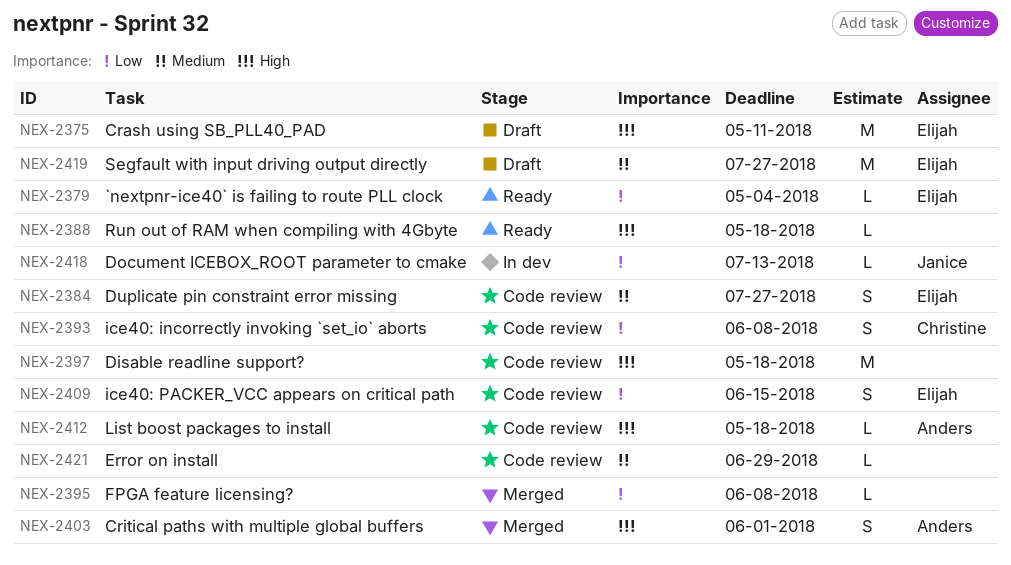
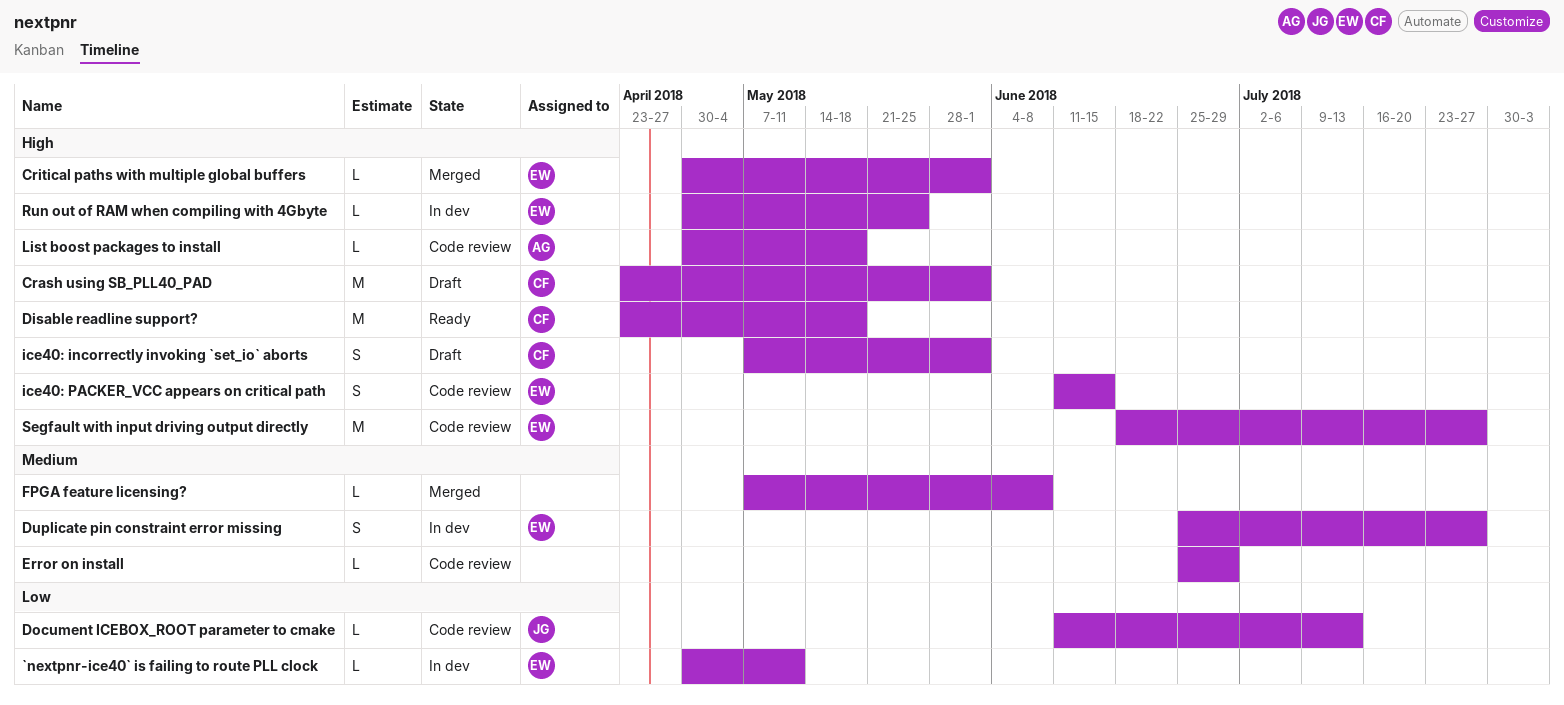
`nextpnr-ice40` is failing to route PLL clock, status: Ready -> In dev
`nextpnr-ice40` is failing to route PLL clock, due: May 4 -> May 11
Crash using SB_PLL40_PAD, owner: Elijah -> Christine
Crash using SB_PLL40_PAD, due: May 11 -> Jun 1
Critical paths with multiple global buffers, owner: Anders -> Elijah
Critical paths with multiple global buffers, estimate: S -> L
Disable readline support?, status: Code review -> Ready
Disable readline support?, owner: none -> Christine
Document ICEBOX_ROOT parameter to cmake, status: In dev -> Code review
Duplicate pin constraint error missing, status: Code review -> In dev
FPGA feature licensing?, priority: Low -> Medium
ice40: incorrectly invoking `set_io` aborts, status: Code review -> Draft
ice40: incorrectly invoking `set_io` aborts, priority: Low -> High
ice40: incorrectly invoking `set_io` aborts, due: Jun 8 -> Jun 1
ice40: PACKER_VCC appears on critical path, priority: Low -> High
Run out of RAM when compiling with 4Gbyte, status: Ready -> In dev
Run out of RAM when compiling with 4Gbyte, owner: none -> Elijah
Run out of RAM when compiling with 4Gbyte, due: May 18 -> May 25
Segfault with input driving output directly, status: Draft -> Code review
Segfault with input driving output directly, priority: Medium -> High

